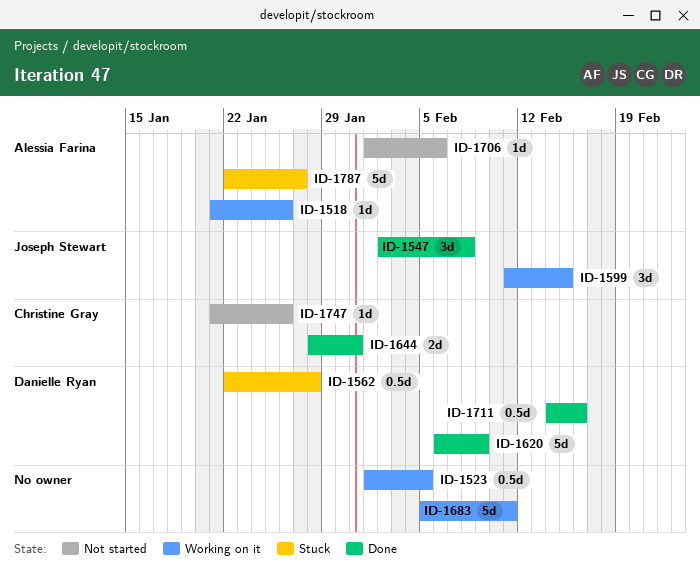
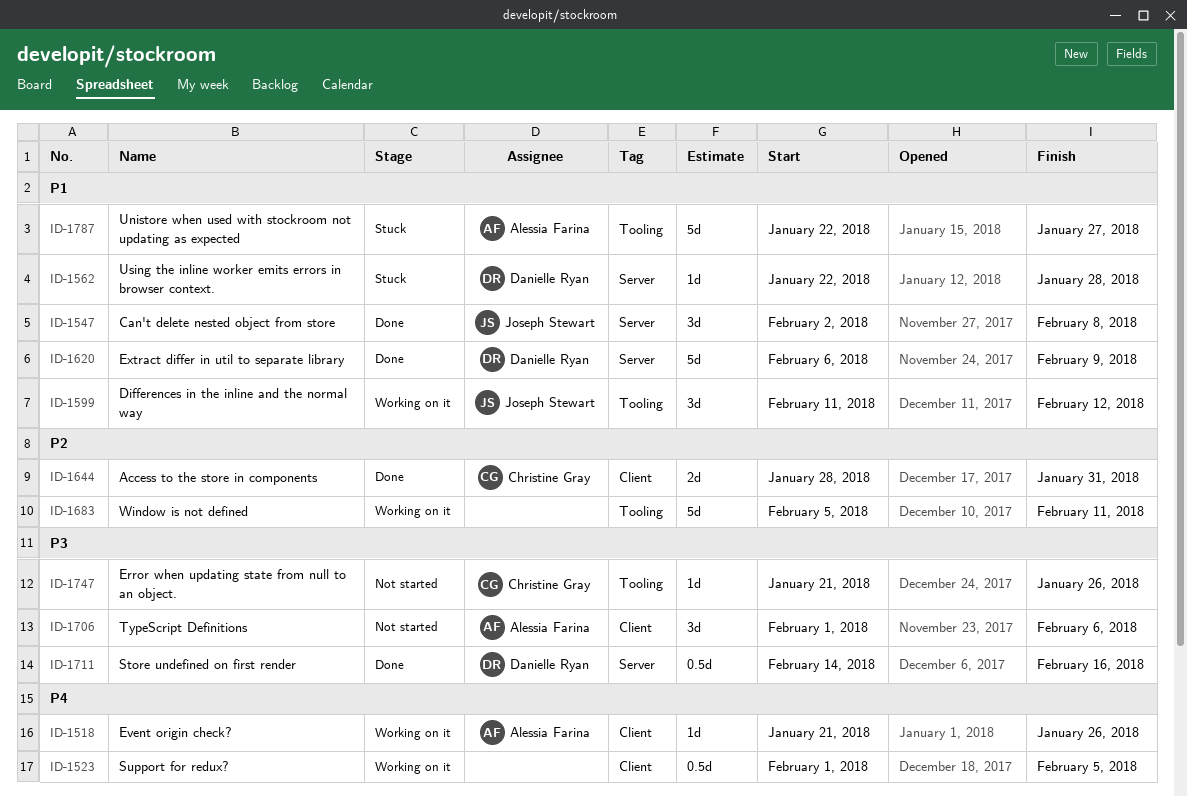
ID-1562, estimate: 0.5d -> 1d
ID-1599, due: Feb 15 -> Feb 12
ID-1706, estimate: 1d -> 3d

